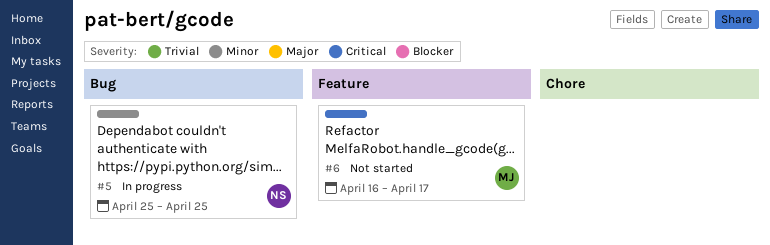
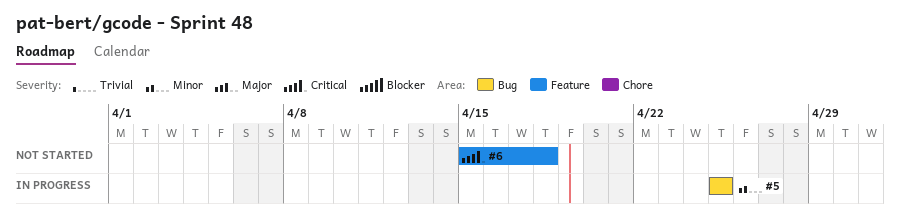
#6, start: Apr 16 -> Apr 15
#6, due: Apr 17 -> Apr 18

